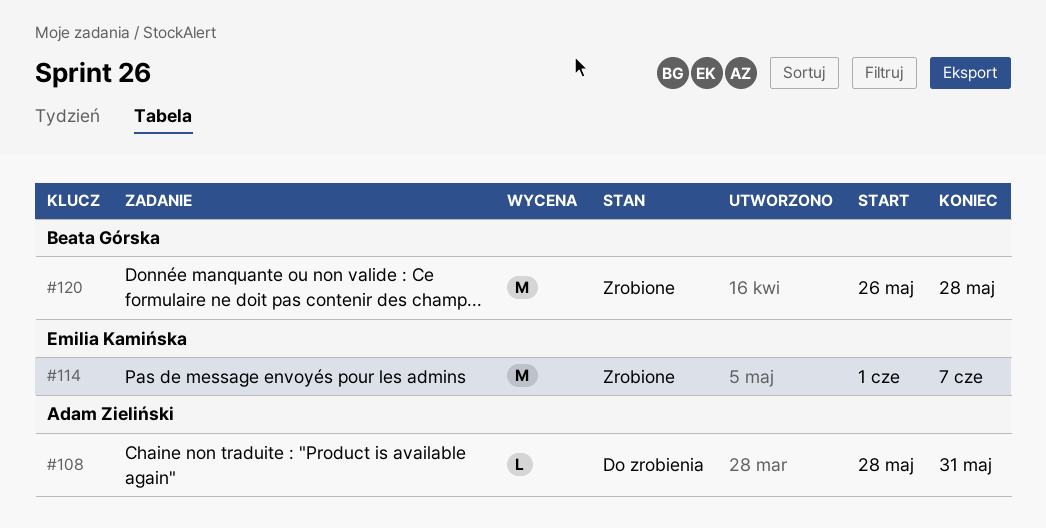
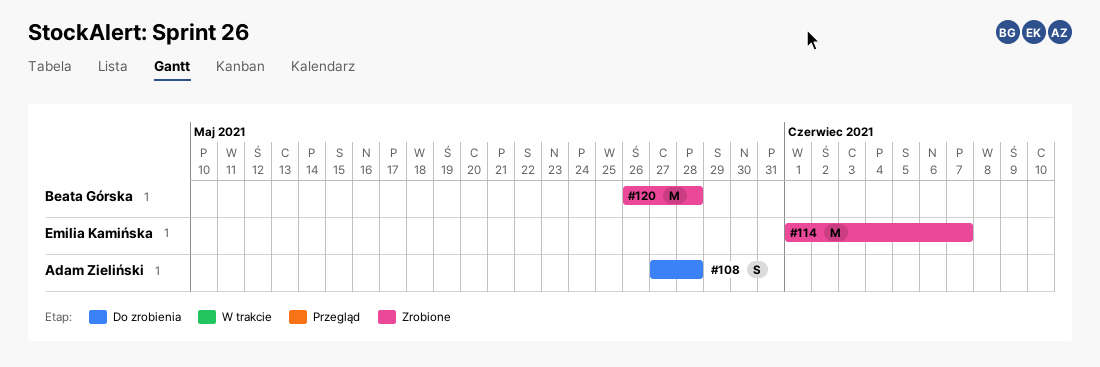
#108, estimate: L -> S
#108, start: May 28 -> May 27
#108, due: May 31 -> May 28

